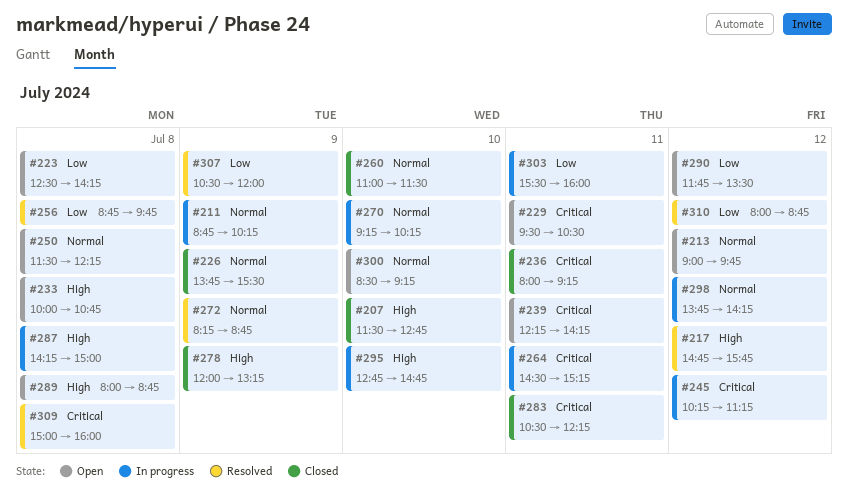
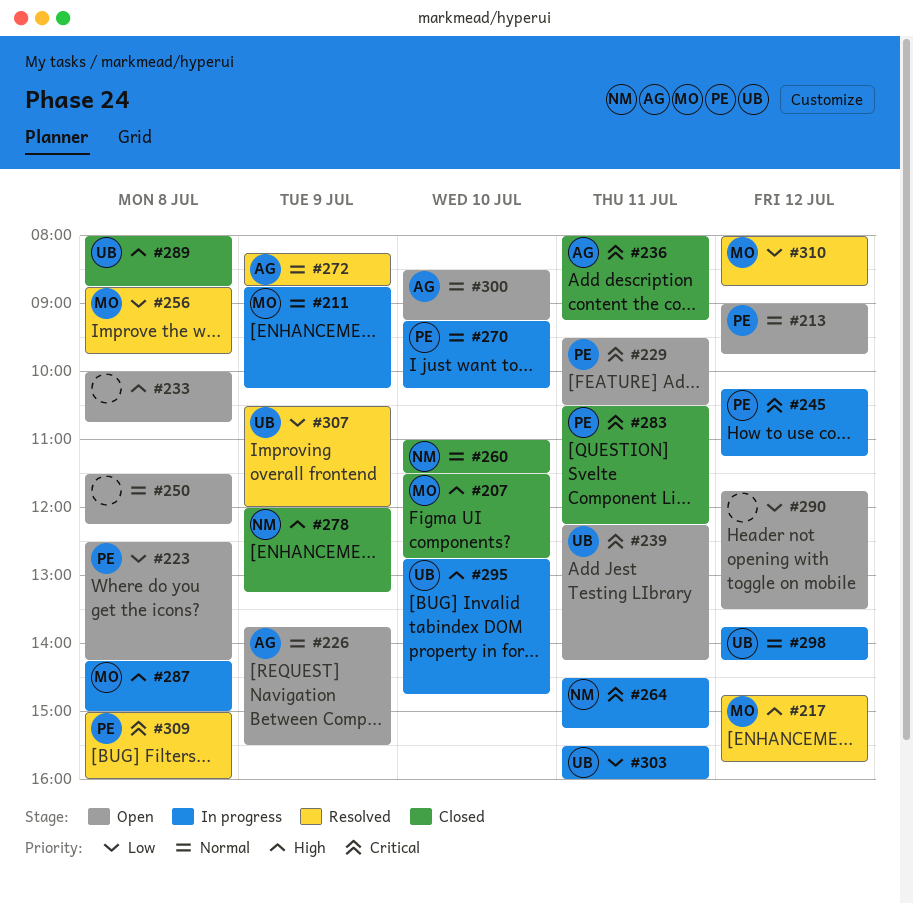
#226, status: Closed -> Open
#289, status: Open -> Closed

